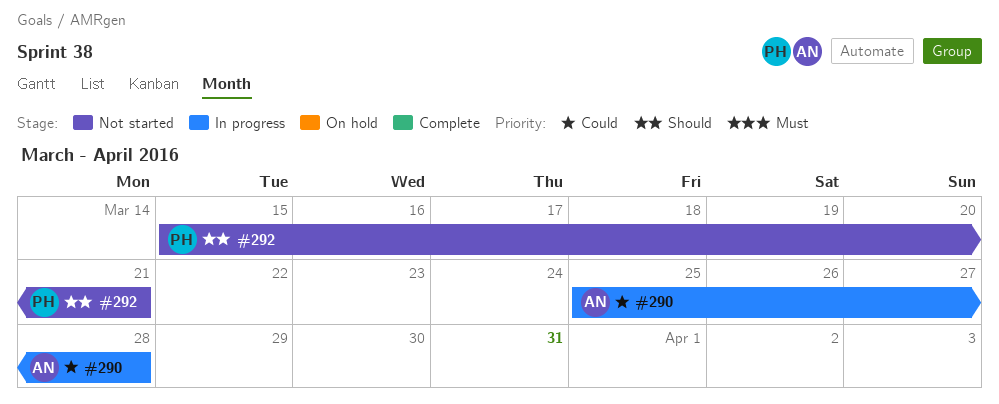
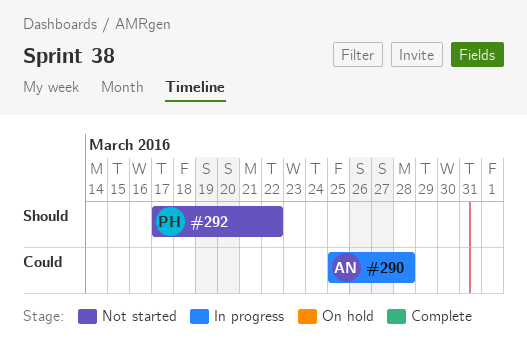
#292, start: Mar 15 -> Mar 17
#292, due: Mar 21 -> Mar 22

